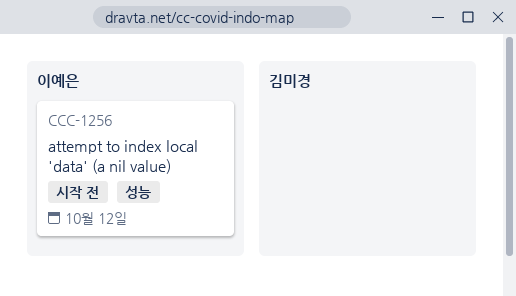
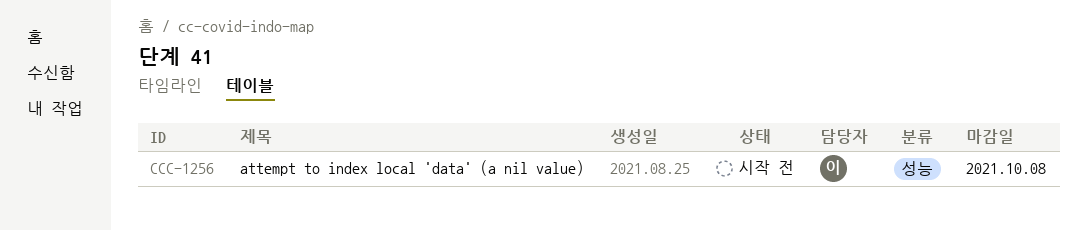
CCC-1256, due: Oct 12 -> Oct 8

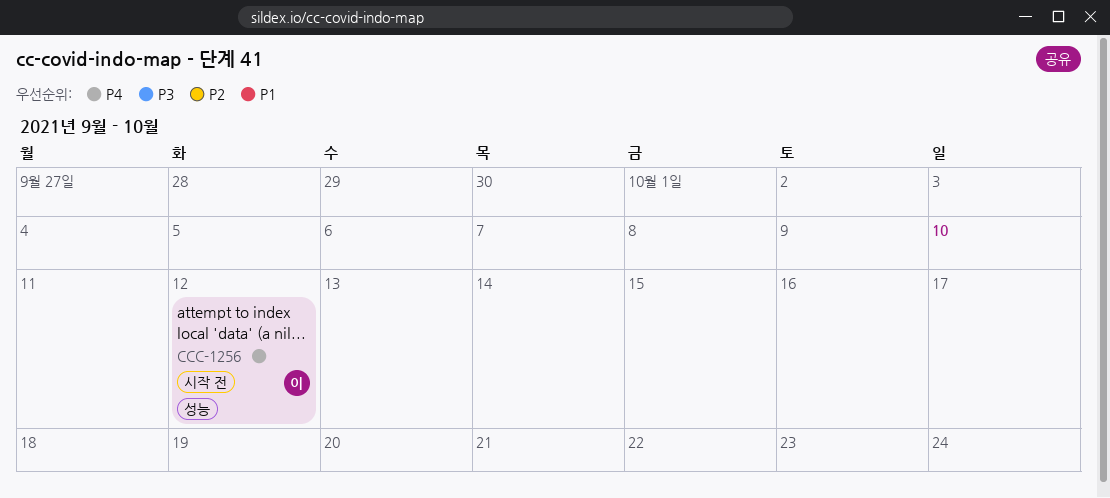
CCC-1256, due: Oct 8 -> Oct 12

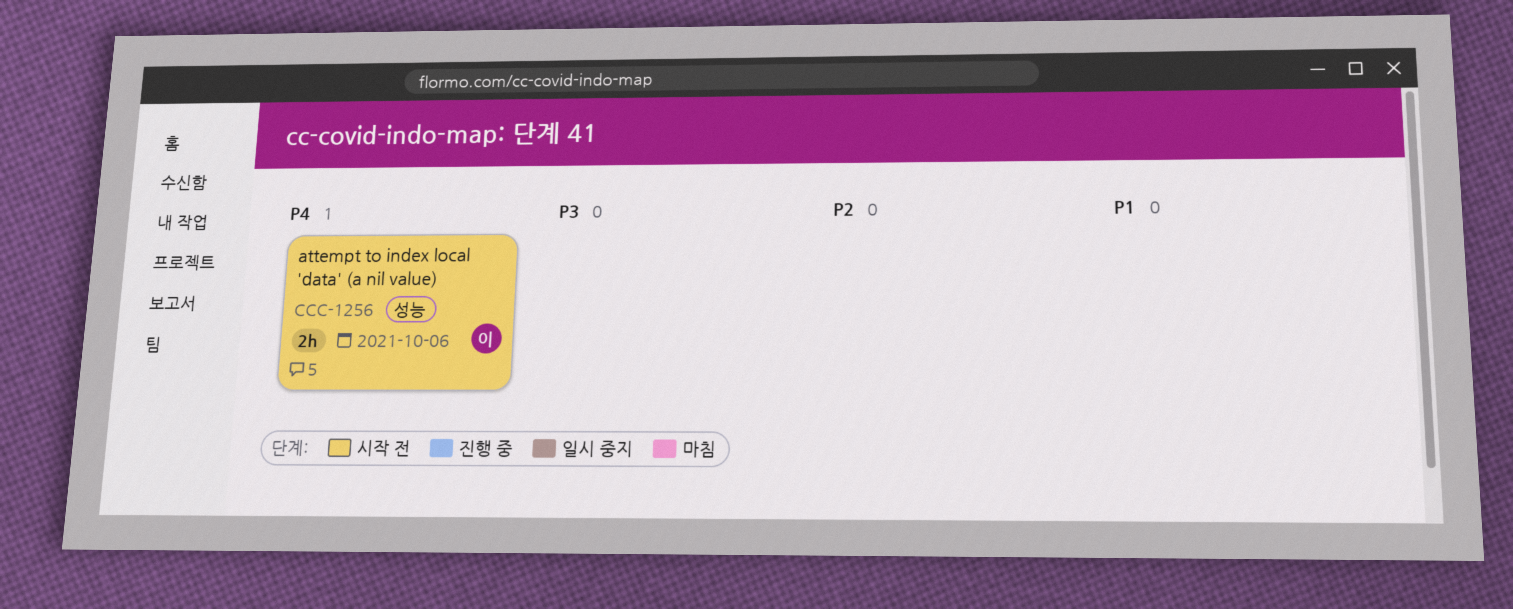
CCC-1256, due: Oct 12 -> Oct 6

